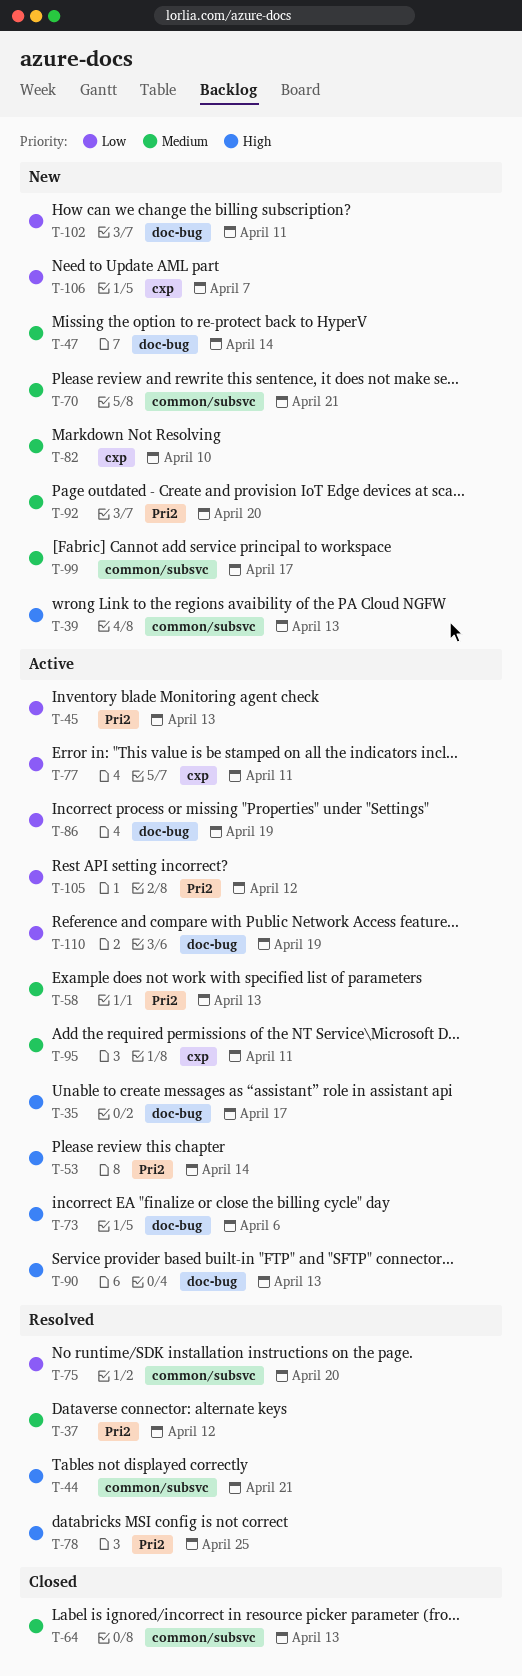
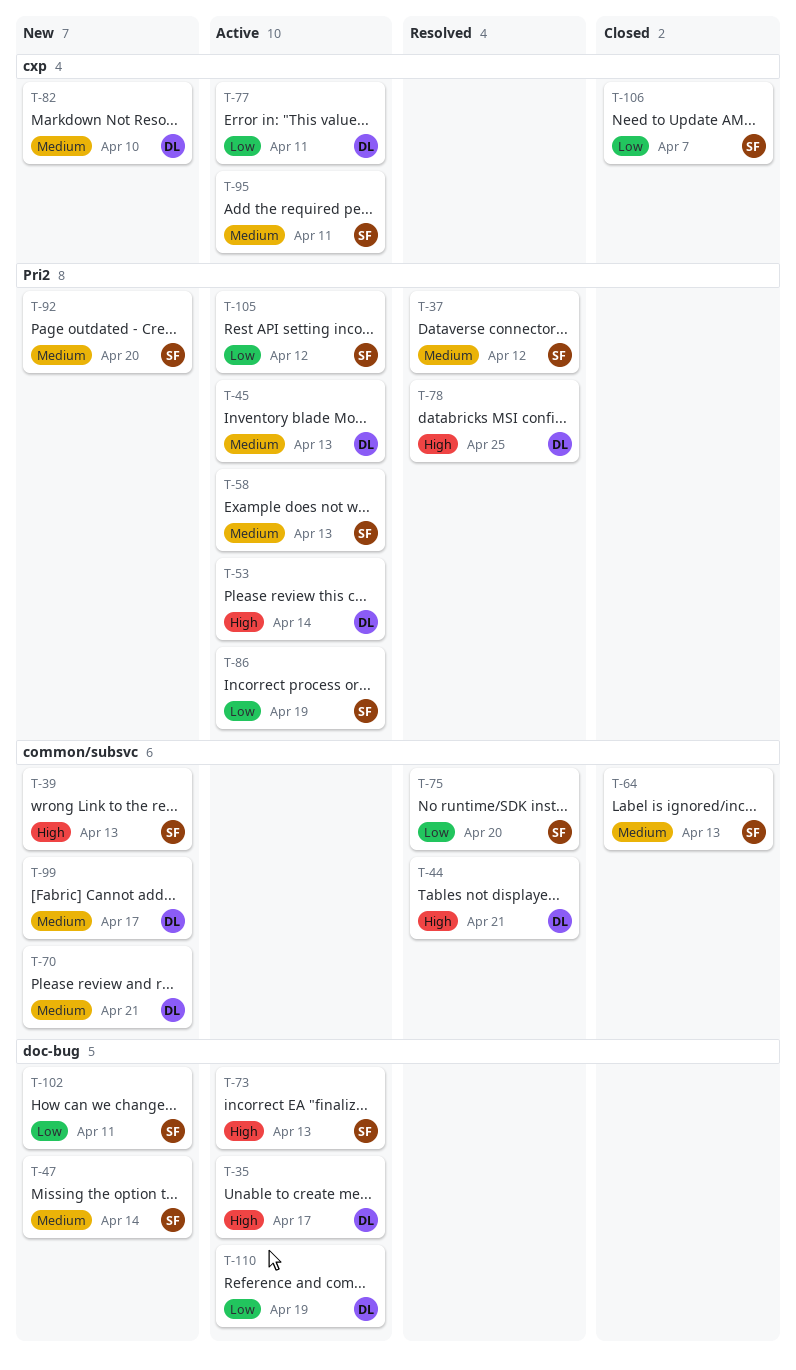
T-45, priority: Low -> Medium
T-73, due: Apr 6 -> Apr 13
T-86, label: doc-bug -> Pri2
T-90: present -> none
T-106, status: New -> Closed

